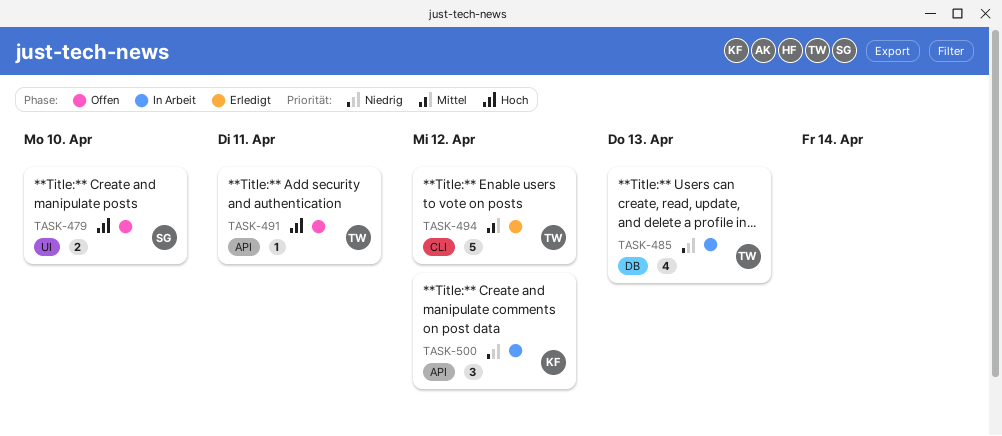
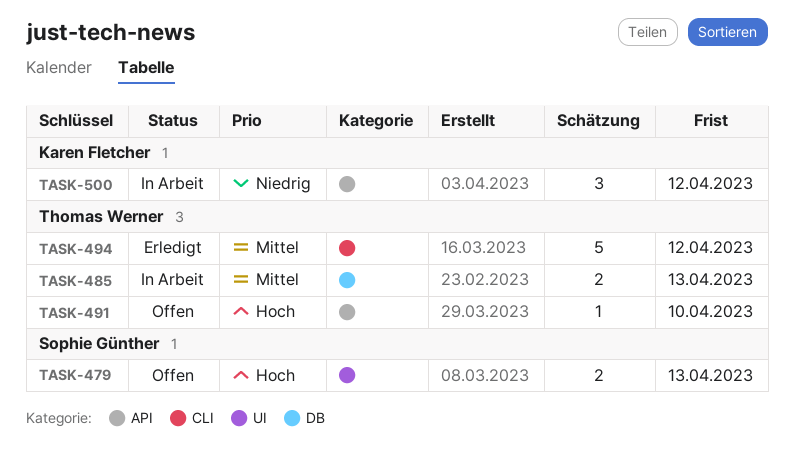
TASK-479, due: Apr 10 -> Apr 13
TASK-485, priority: Niedrig -> Mittel
TASK-485, estimate: 4 -> 2
TASK-491, due: Apr 11 -> Apr 10

